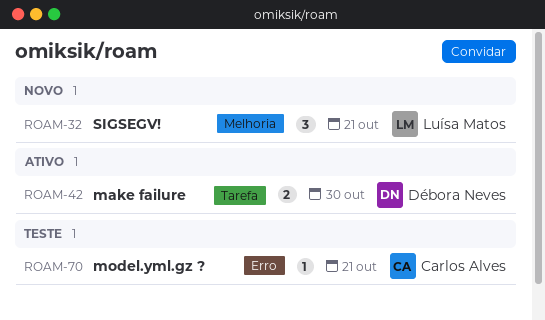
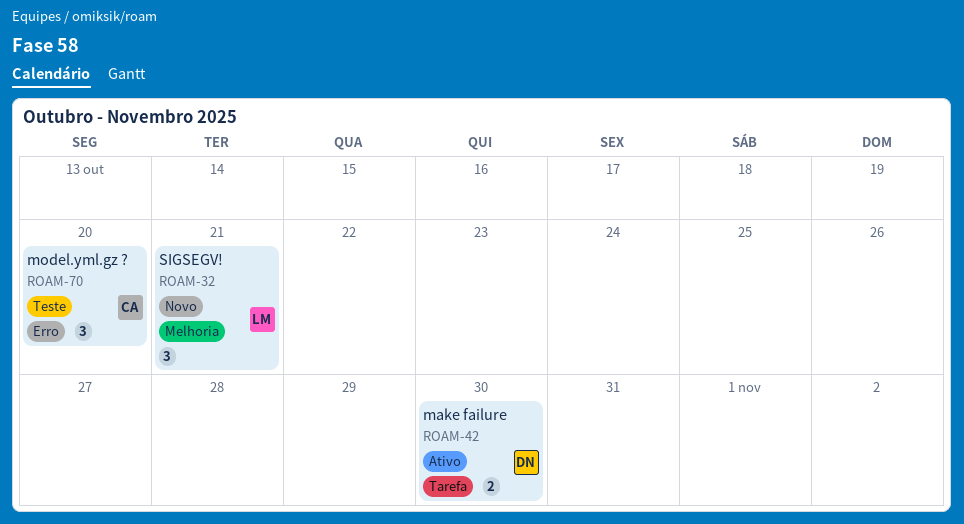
ROAM-70, estimate: 1 -> 3
ROAM-70, due: Oct 21 -> Oct 20

